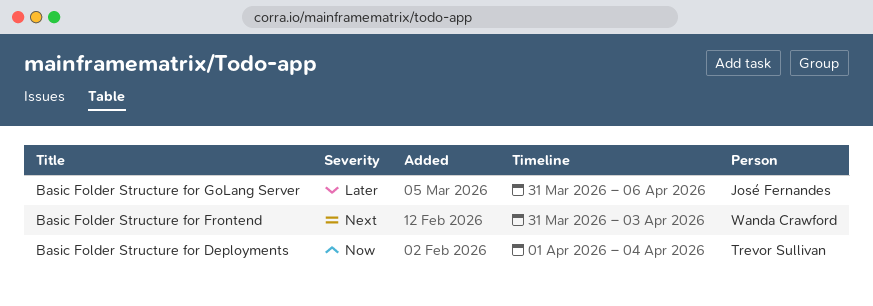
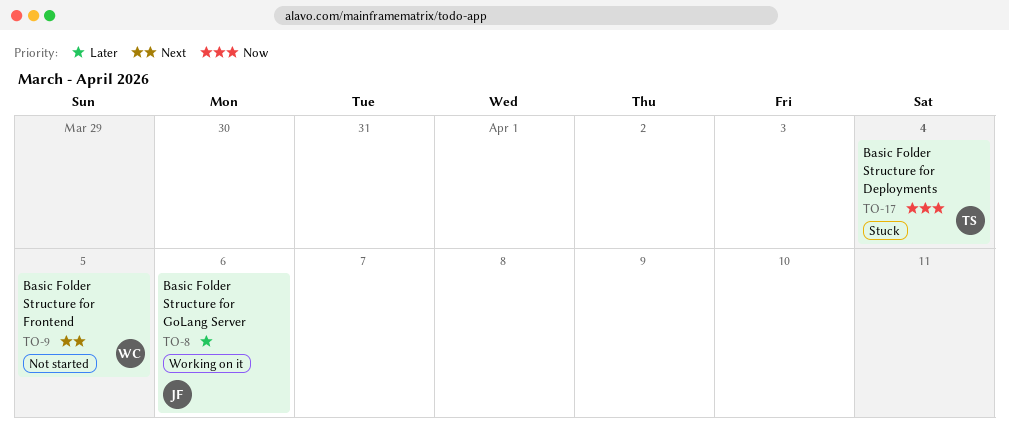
Basic Folder Structure for Frontend, due: Apr 3 -> Apr 5

